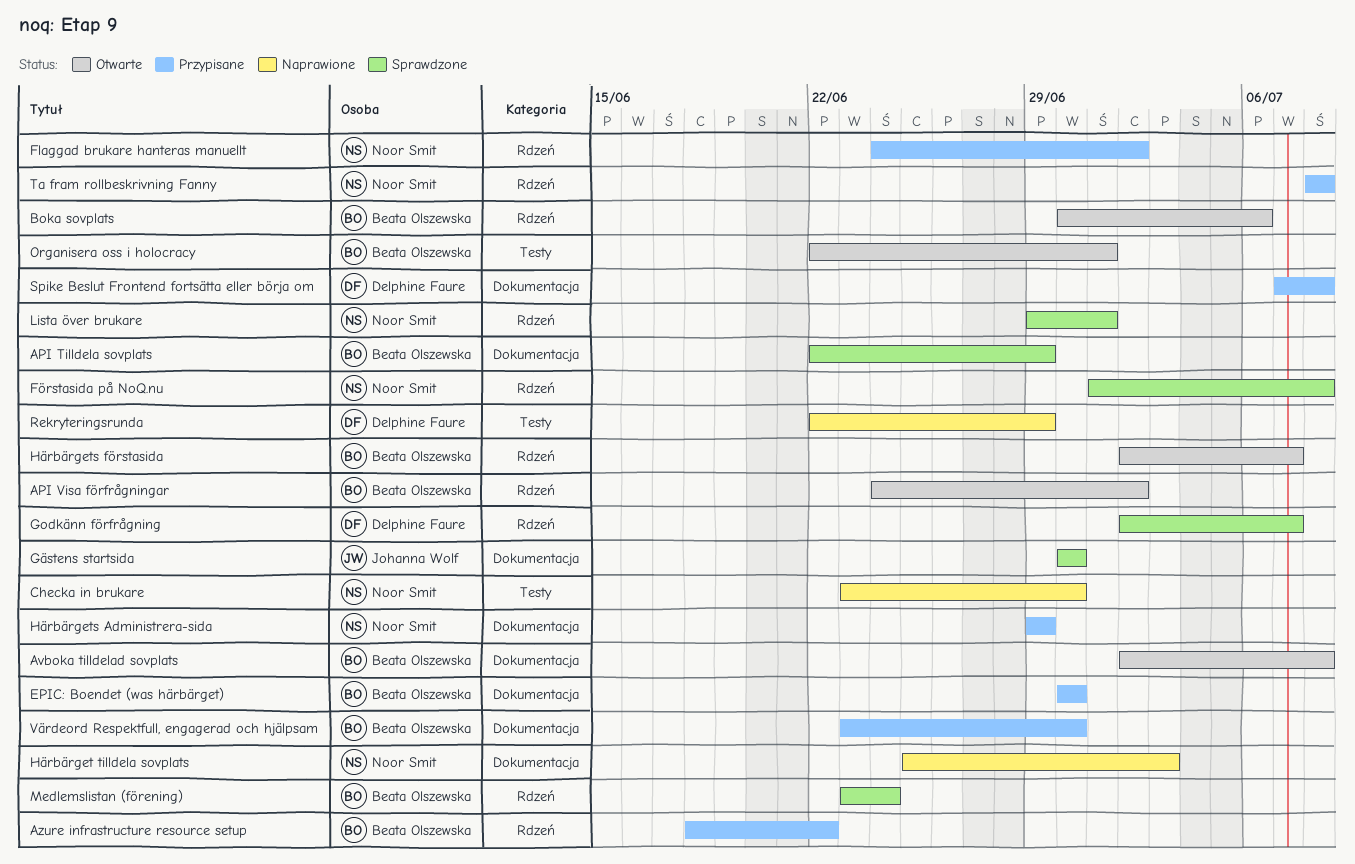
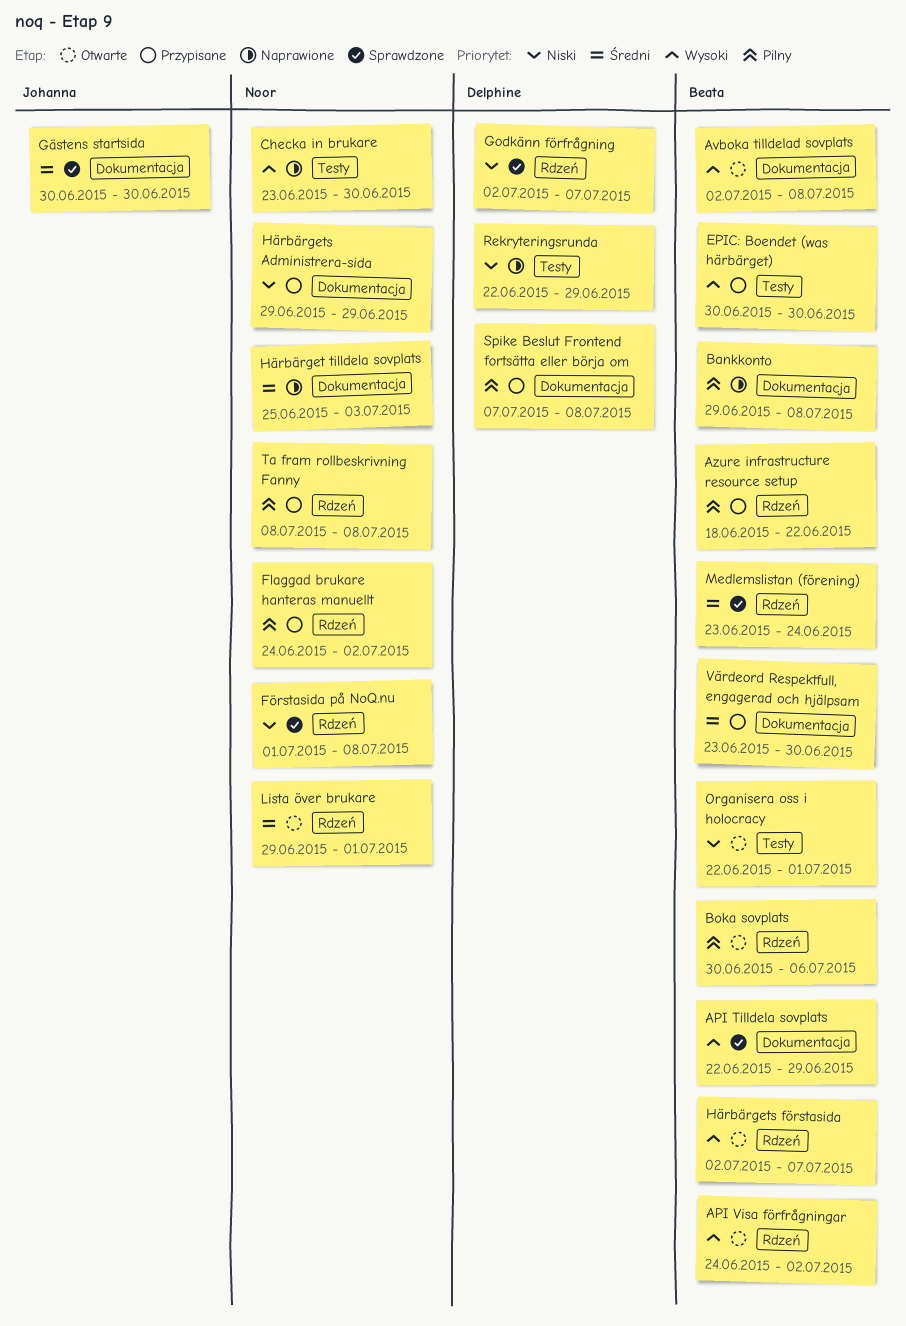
Bankkonto: none -> present
EPIC: Boendet (was härbärget), label: Dokumentacja -> Testy
Lista över brukare, status: Sprawdzone -> Otwarte

